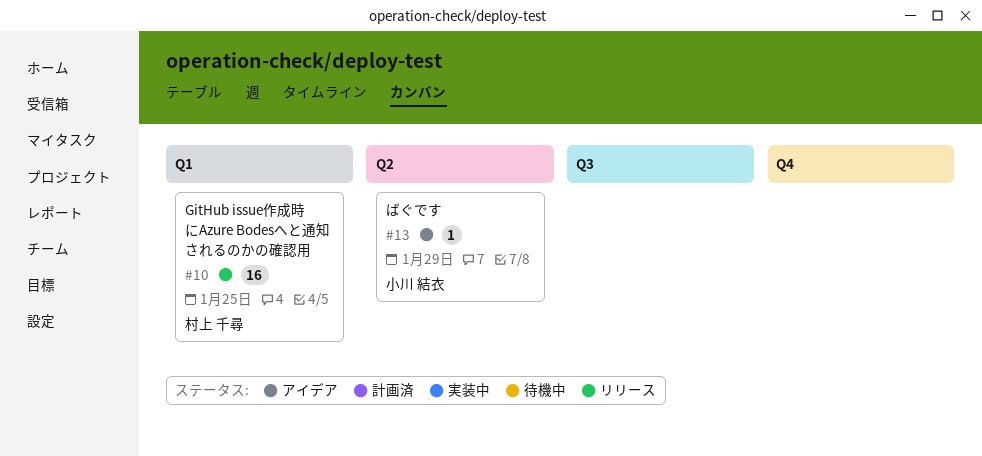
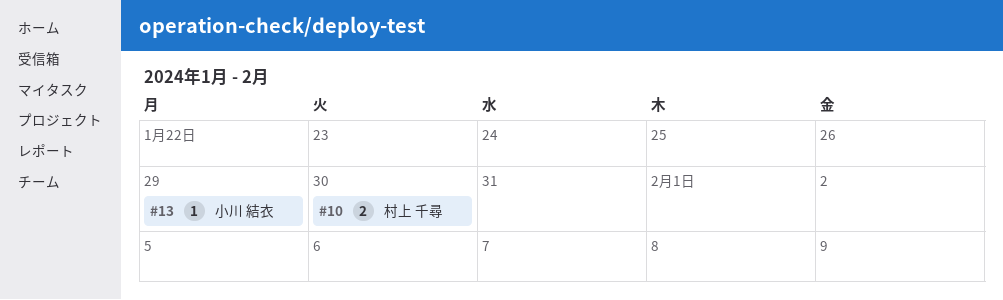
#10, estimate: 16 -> 2
#10, due: Jan 25 -> Jan 30

